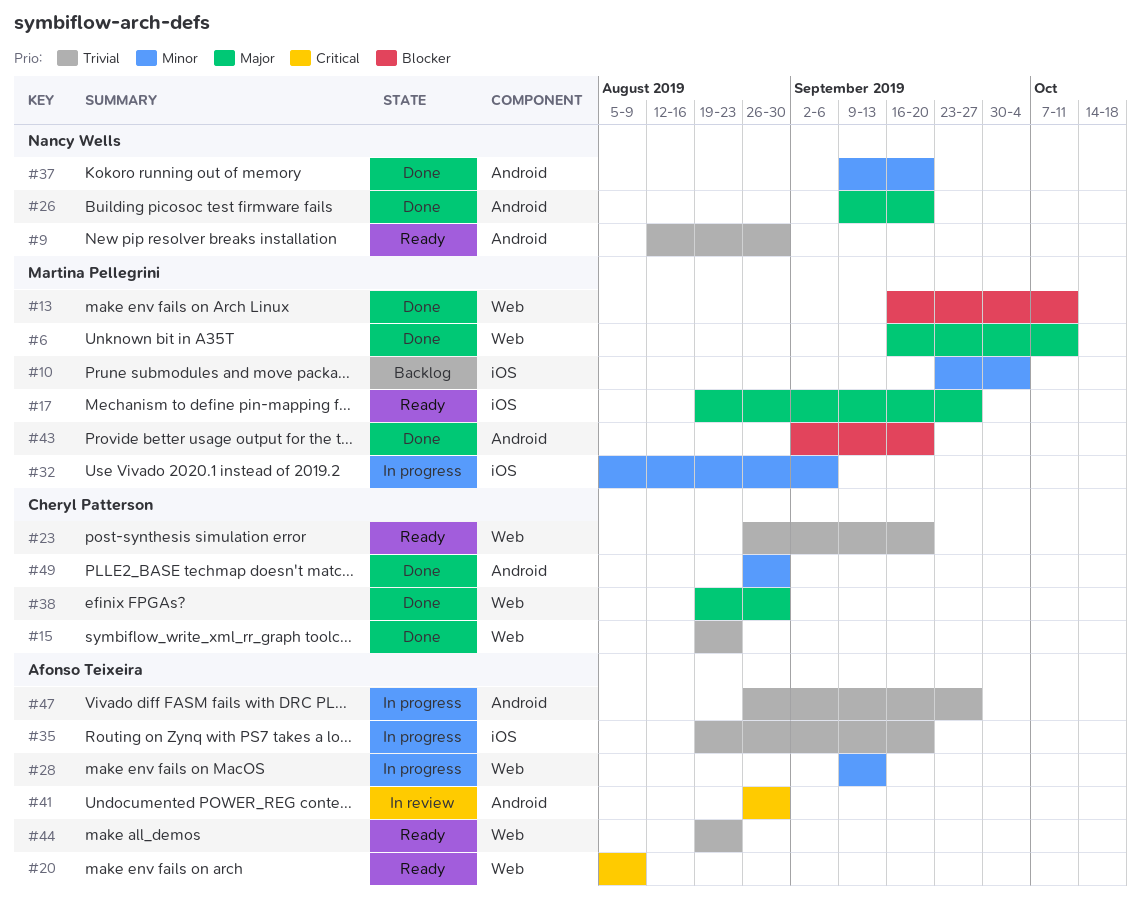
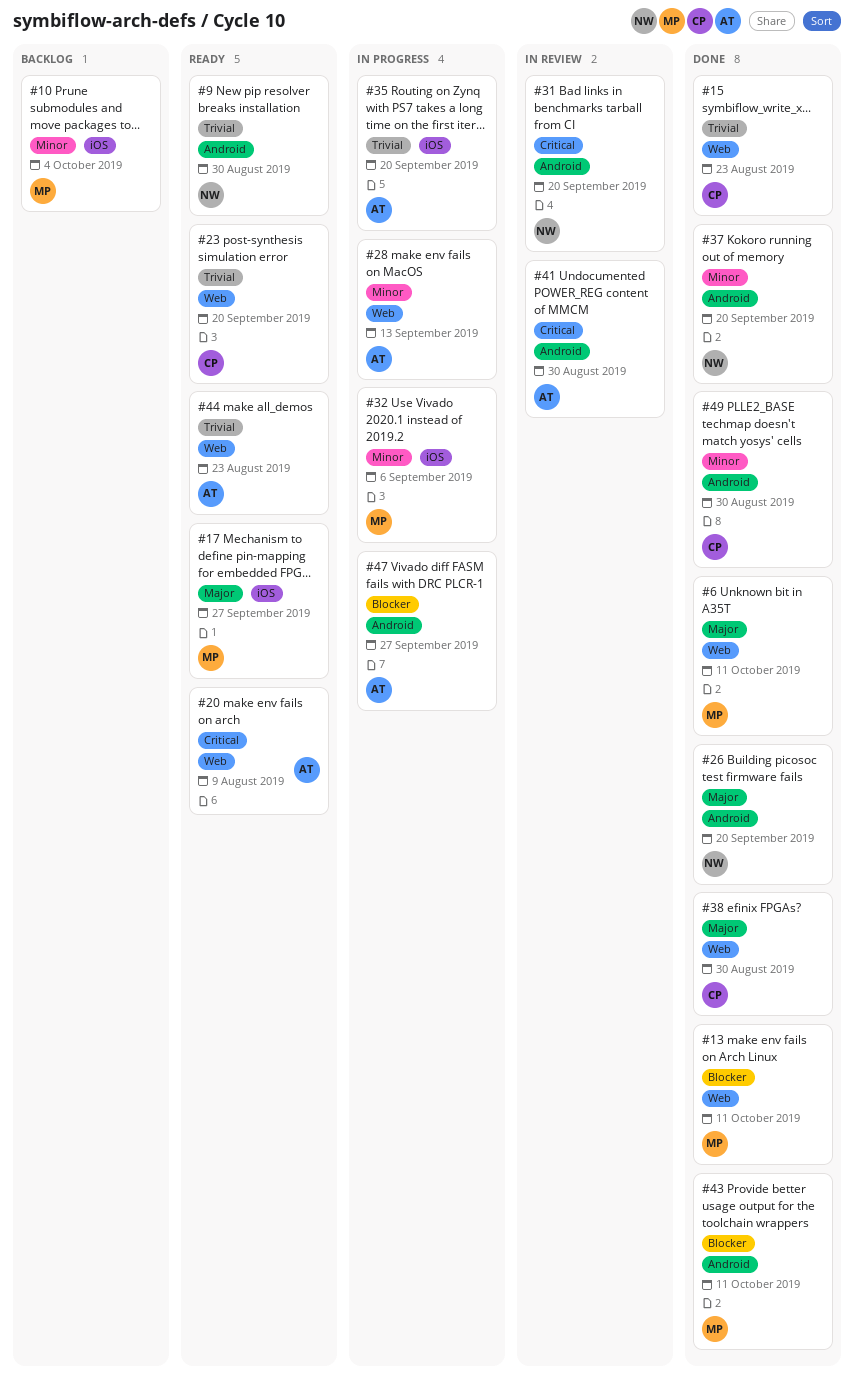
#31: none -> present
#43, due: Sep 20 -> Oct 11
#47, priority: Trivial -> Blocker

